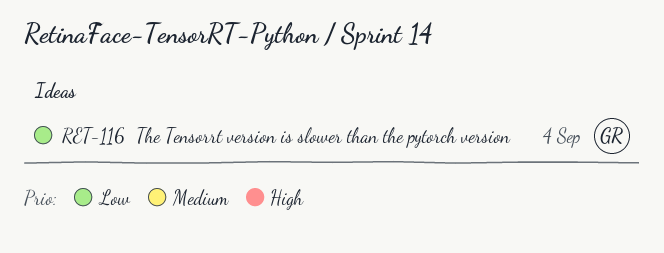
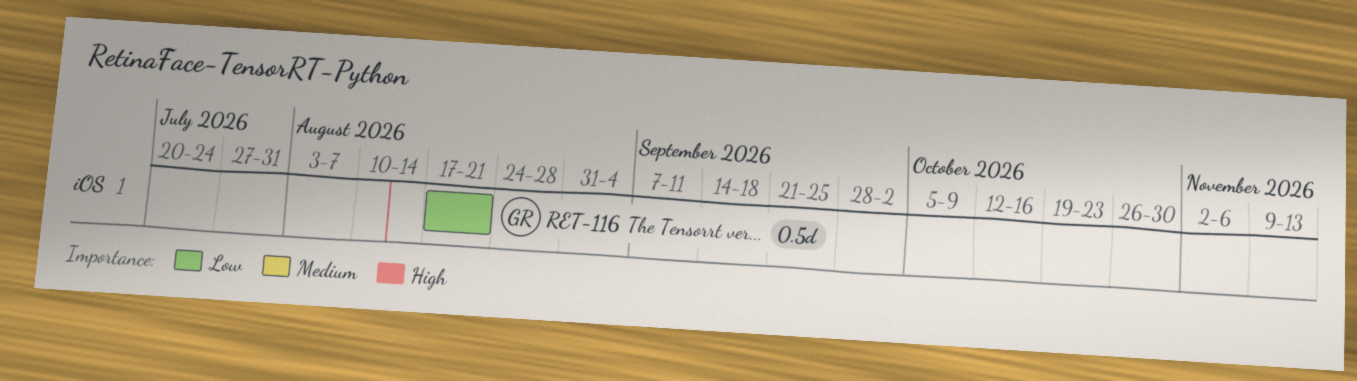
RET-116, due: Sep 4 -> Aug 21

